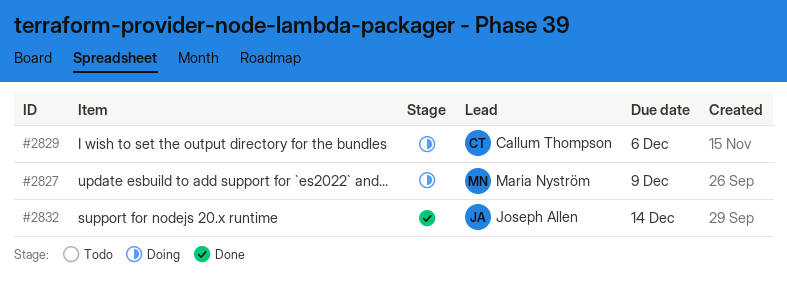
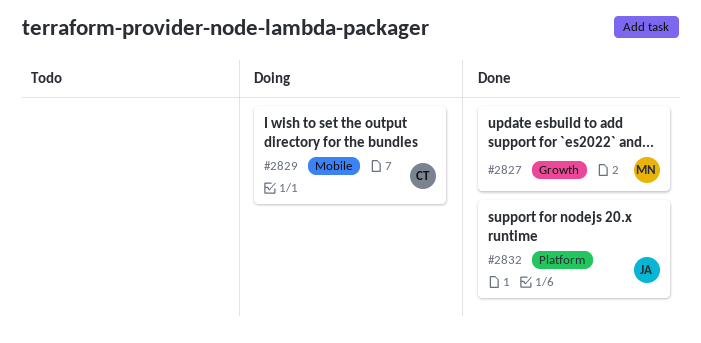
#2827, status: Doing -> Done

